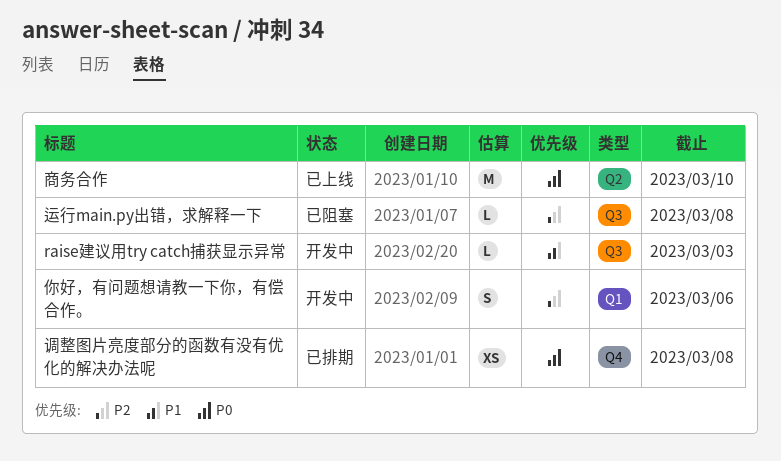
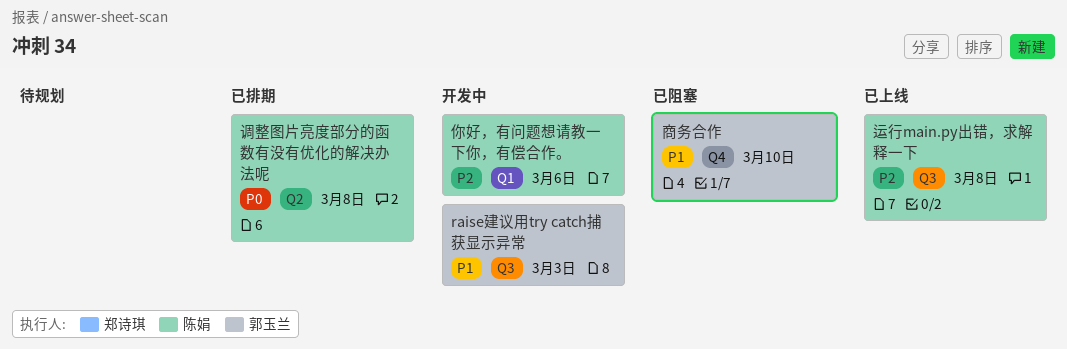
商务合作, status: 已上线 -> 已阻塞
商务合作, priority: P0 -> P1
商务合作, label: Q2 -> Q4
调整图片亮度部分的函数有没有优化的解决办法呢, label: Q4 -> Q2
运行main.py出错，求解释一下, status: 已阻塞 -> 已上线

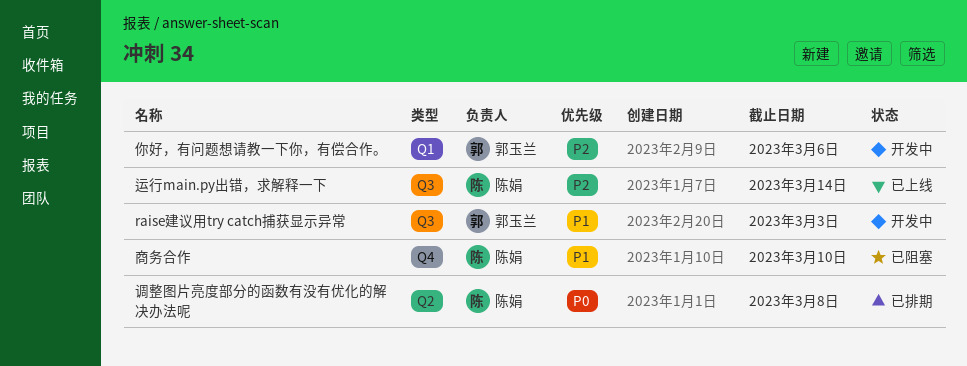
你好，有问题想请教一下你，有偿合作。, owner: 陈娟 -> 郭玉兰
商务合作, owner: 郭玉兰 -> 陈娟
运行main.py出错，求解释一下, due: Mar 8 -> Mar 14

